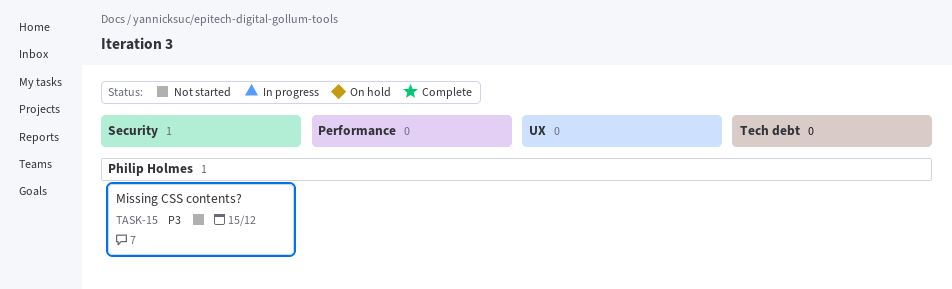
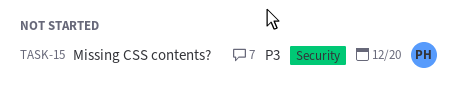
TASK-15, due: Dec 15 -> Dec 20

